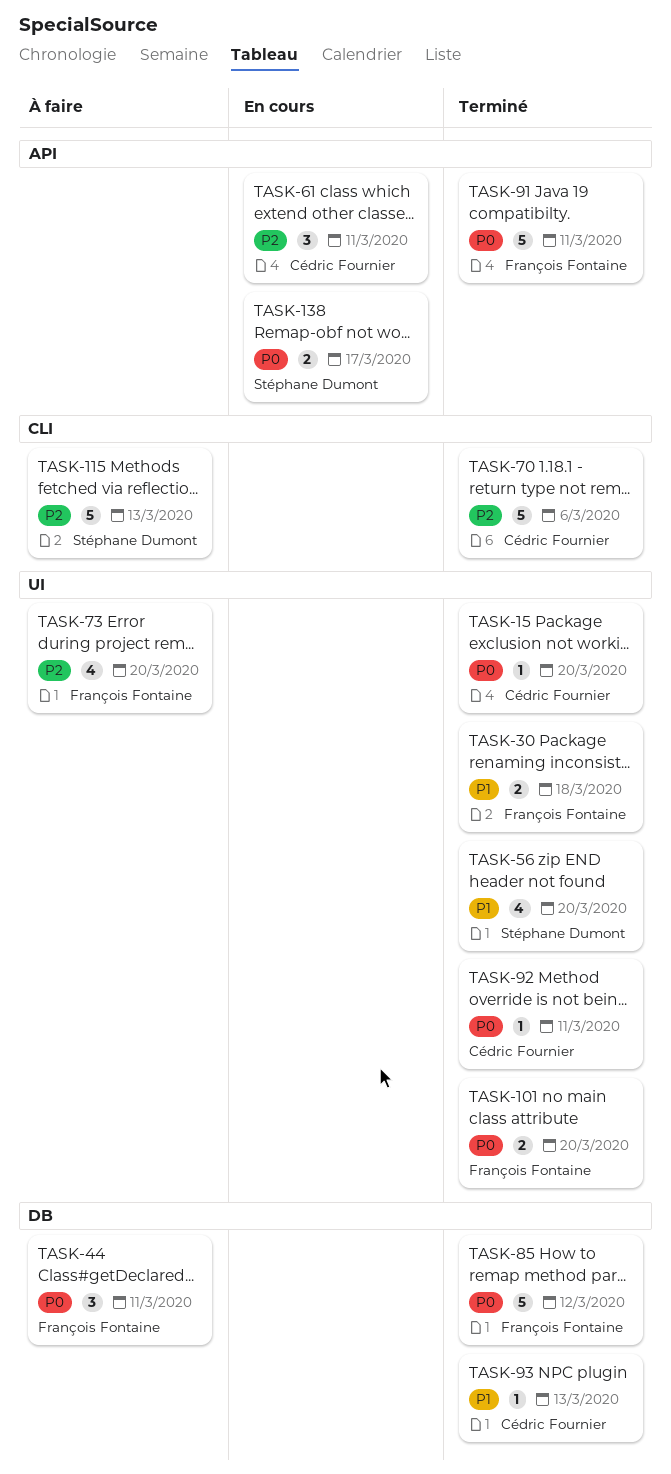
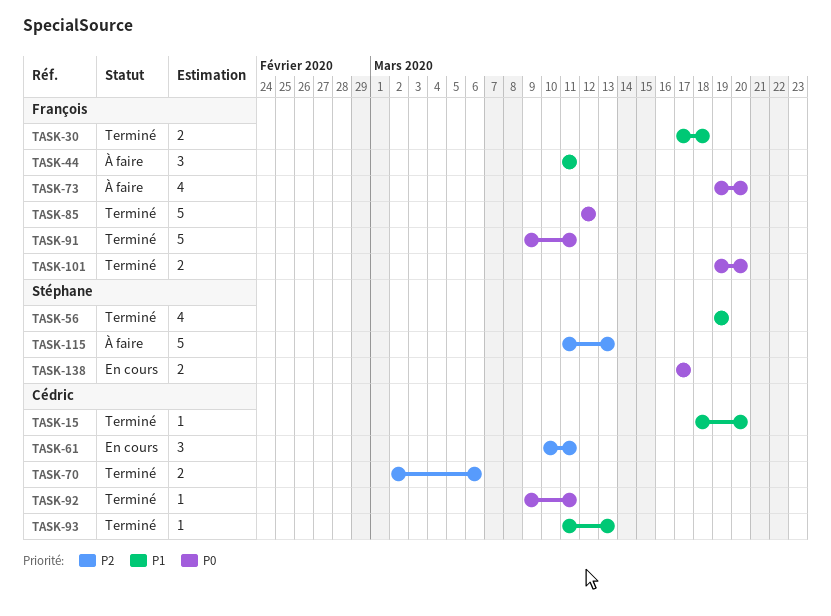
TASK-15, priority: P0 -> P1
TASK-44, priority: P0 -> P1
TASK-56, due: Mar 20 -> Mar 19
TASK-70, estimate: 5 -> 2
TASK-73, priority: P2 -> P0

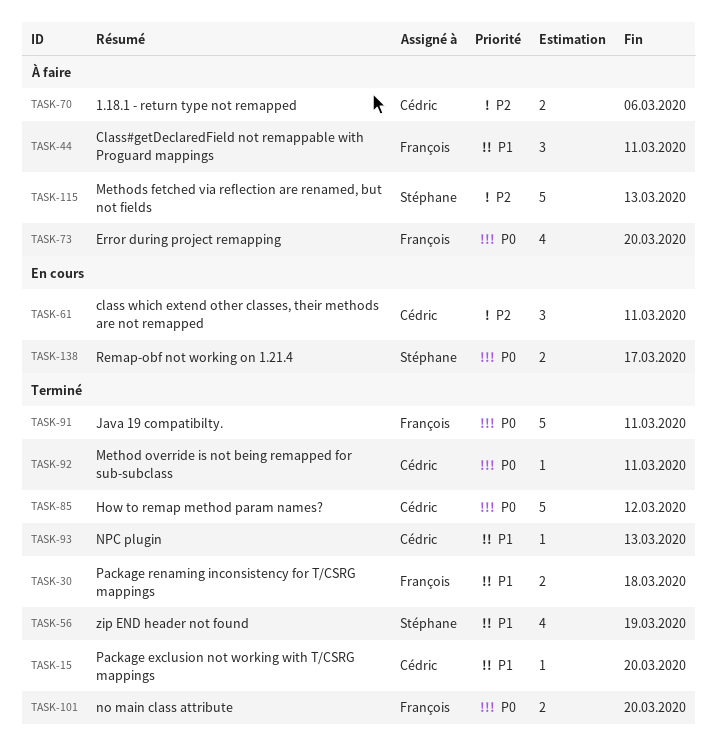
TASK-70, status: Terminé -> À faire
TASK-85, owner: François -> Cédric

